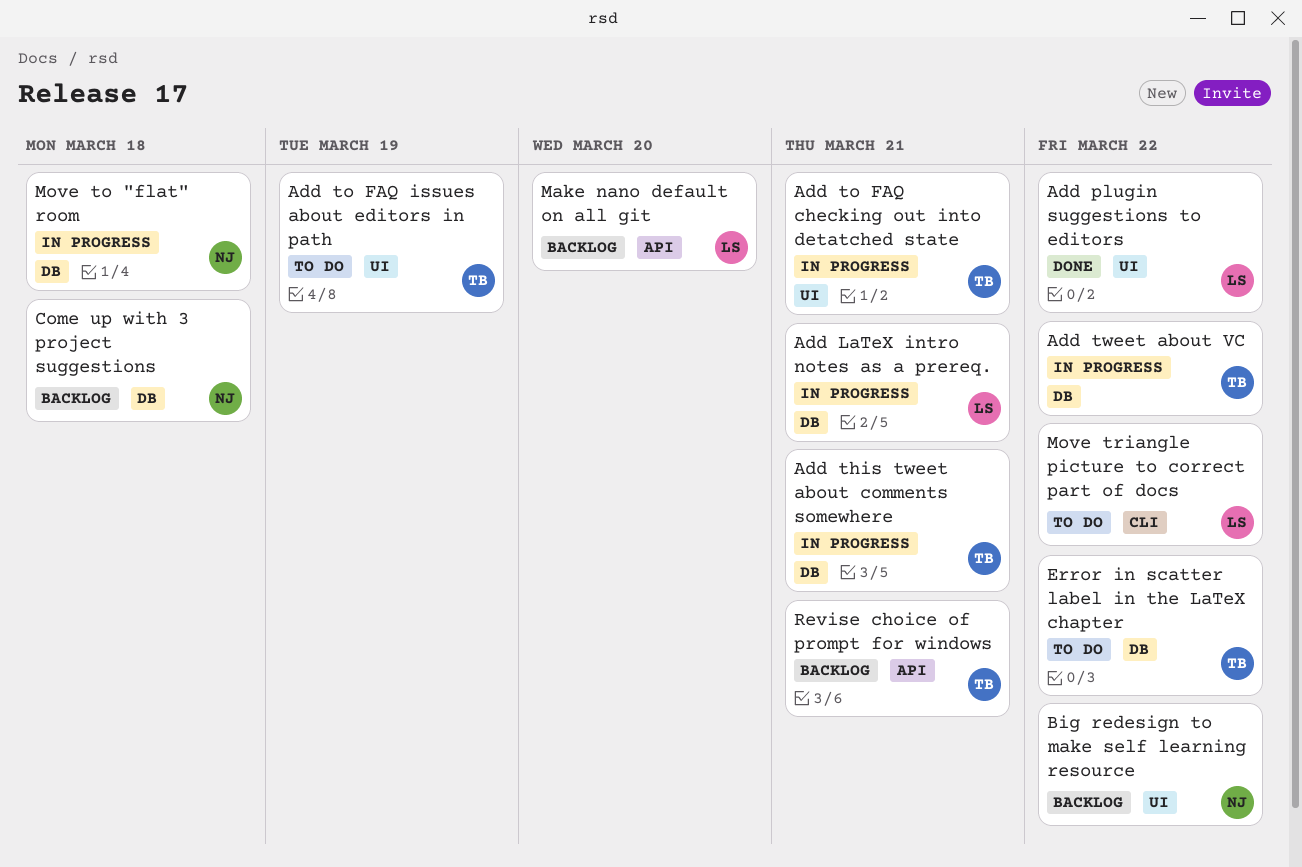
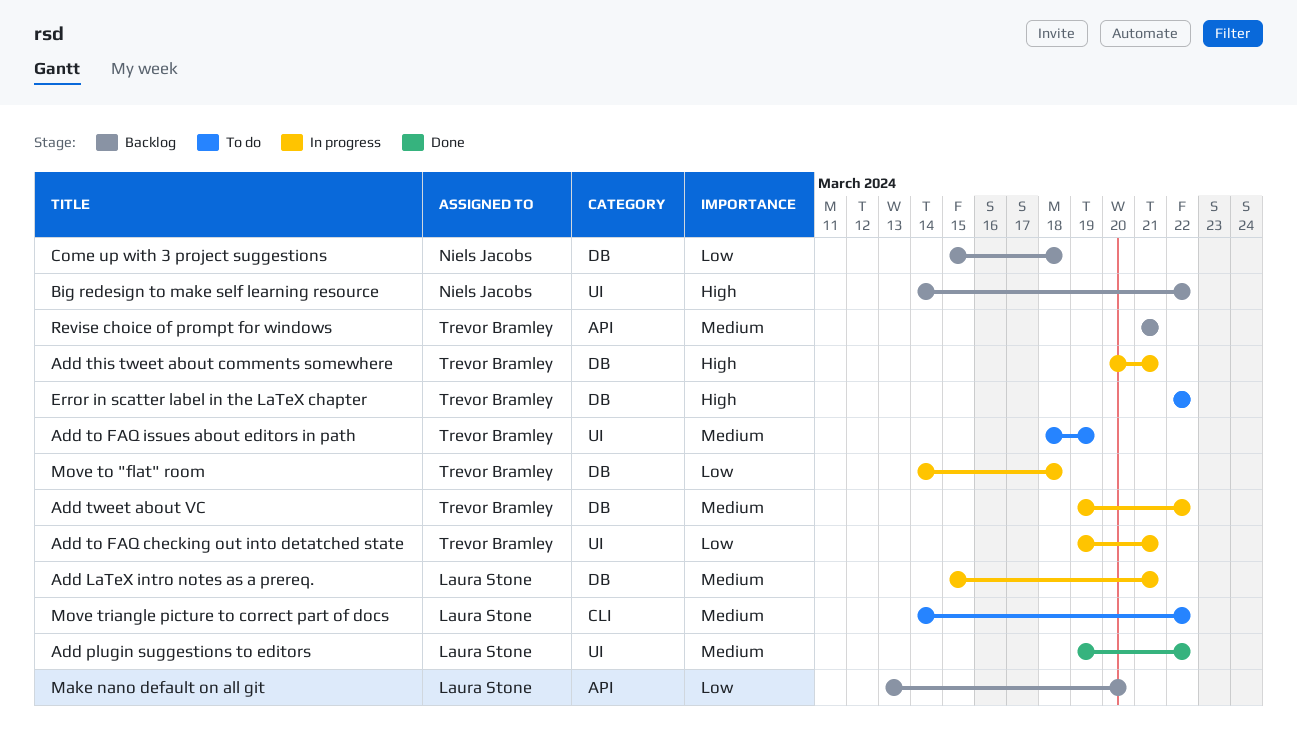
Move to "flat" room, owner: Niels Jacobs -> Trevor Bramley

